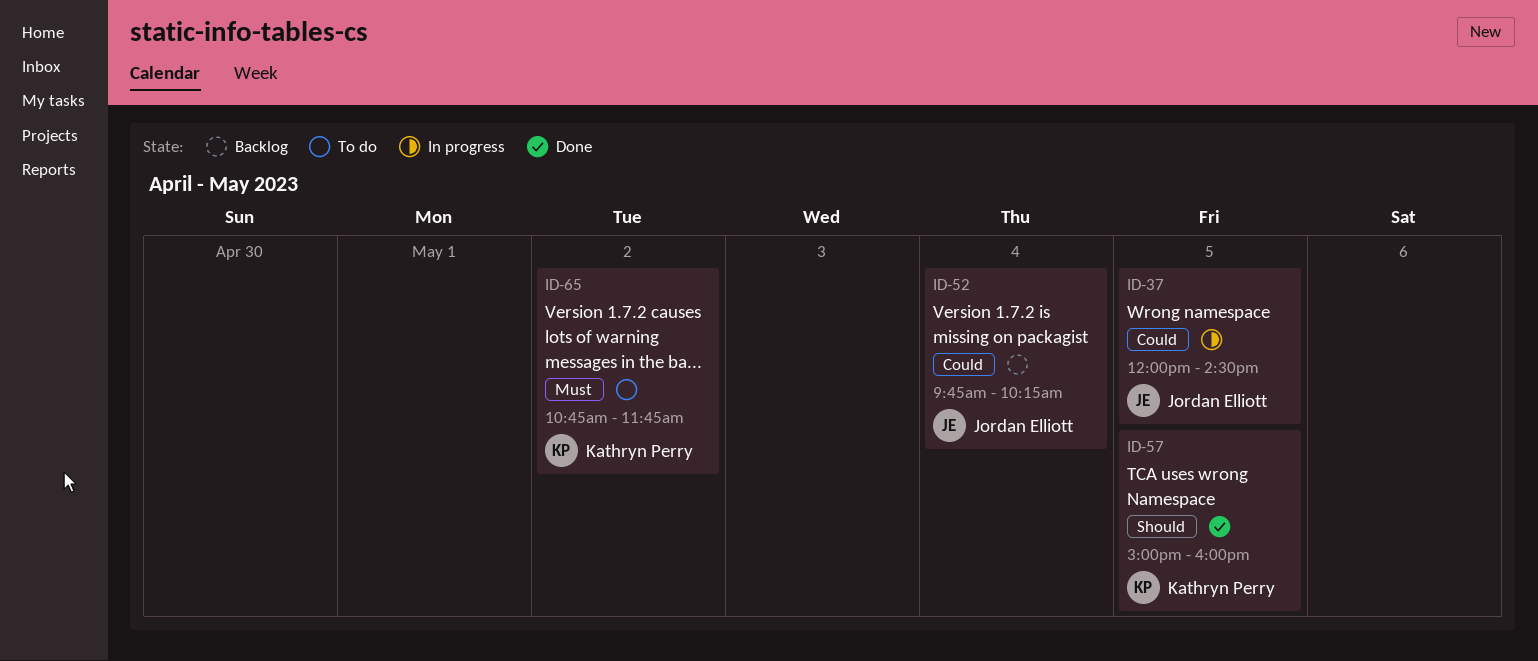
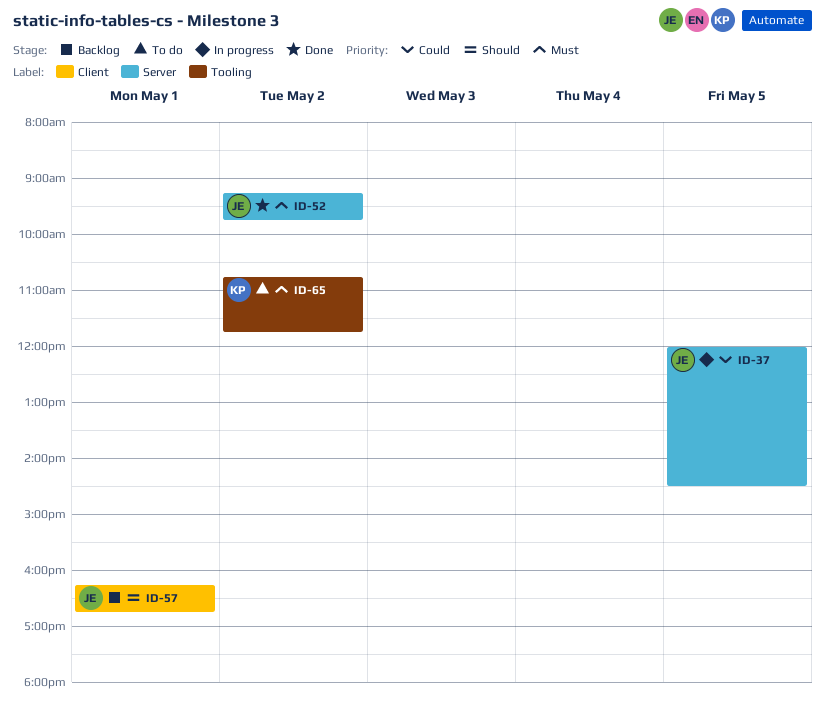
ID-52, status: Backlog -> Done
ID-52, priority: Could -> Must
ID-52, day: May 4 -> May 2
ID-52, begins: 09:45 -> 09:15
ID-52, ends: 10:15 -> 09:45
ID-57, status: Done -> Backlog
ID-57, owner: Kathryn Perry -> Jordan Elliott
ID-57, day: May 5 -> May 1
ID-57, begins: 15:00 -> 16:15
ID-57, ends: 16:00 -> 16:45

